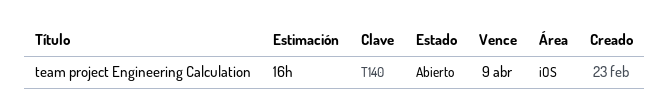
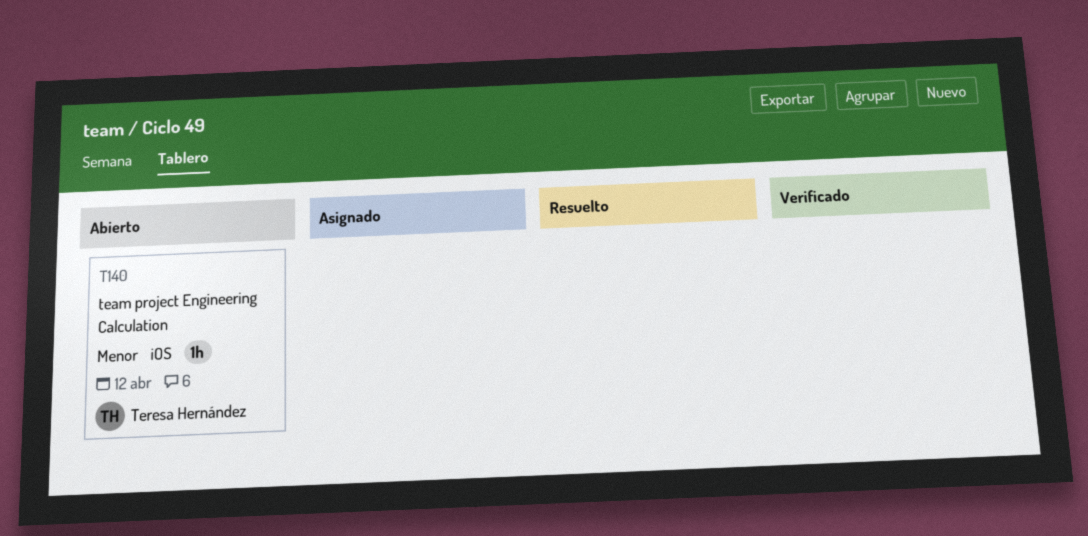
T140, estimate: 16h -> 1h
T140, due: Apr 9 -> Apr 12

